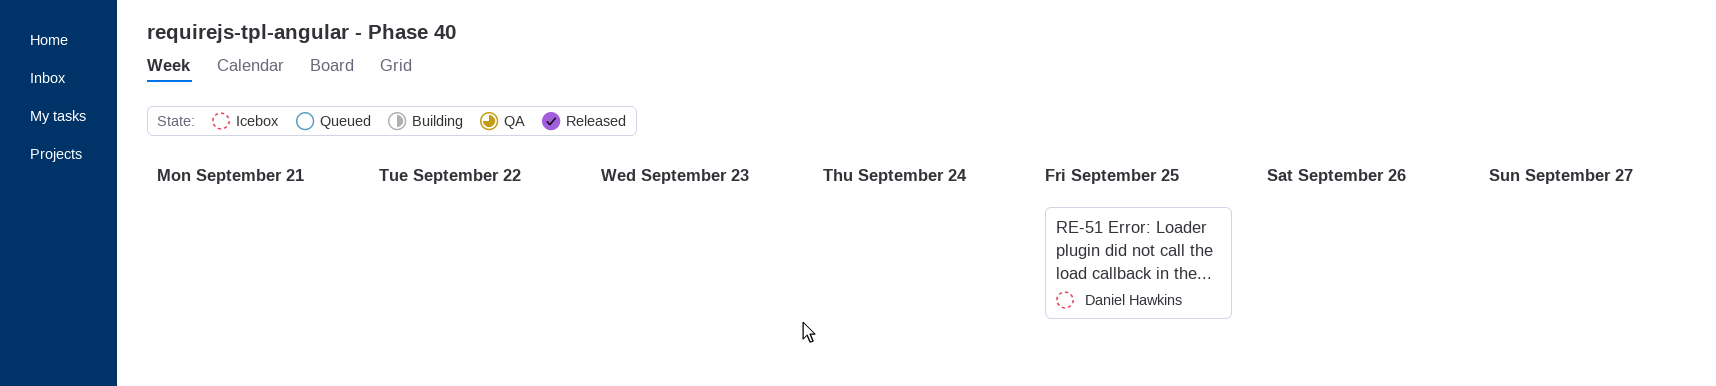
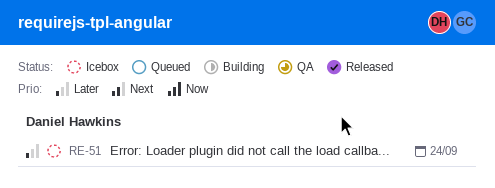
RE-51, due: Sep 25 -> Sep 24

